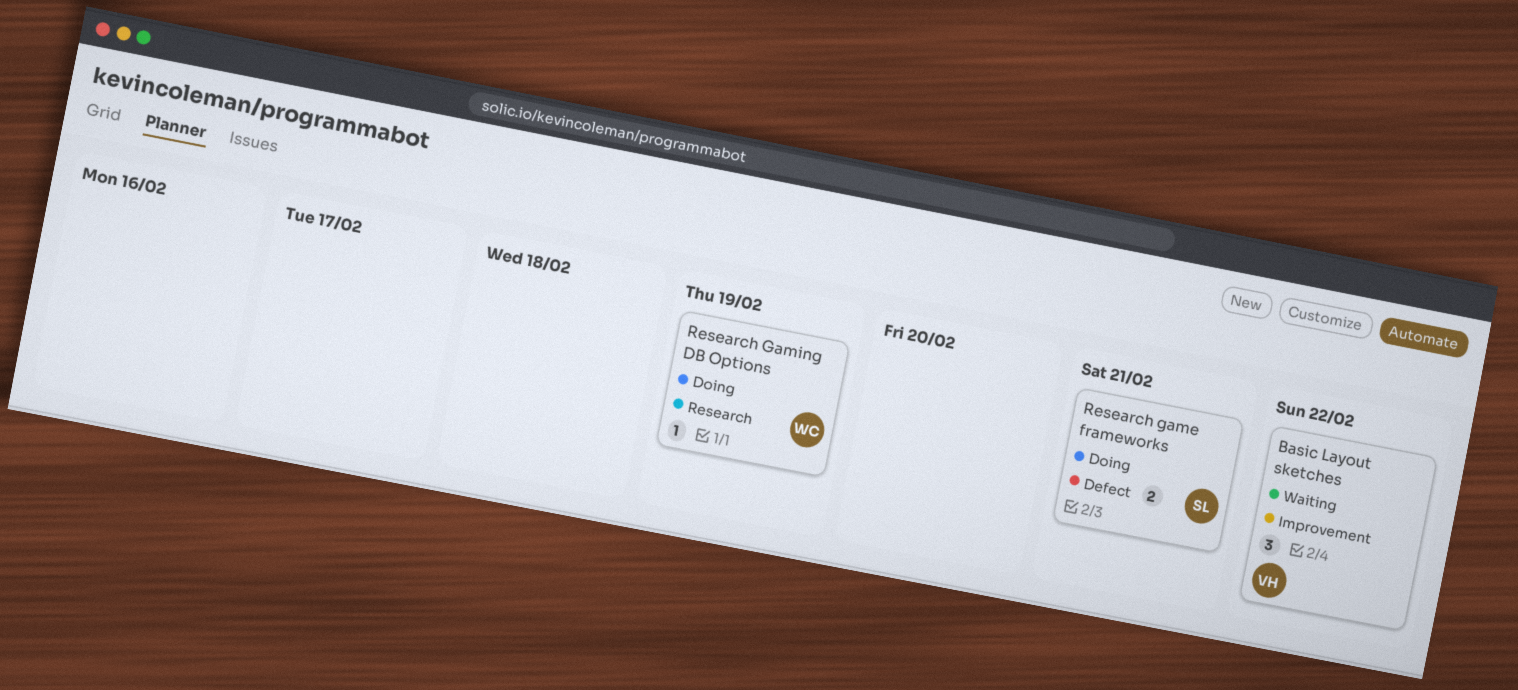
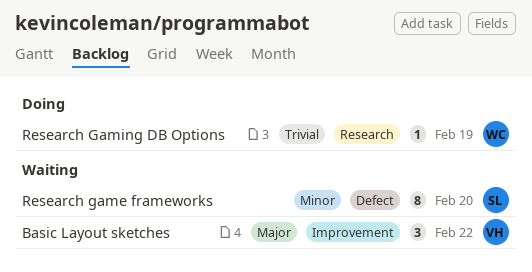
Research game frameworks, status: Doing -> Waiting
Research game frameworks, estimate: 2 -> 8
Research game frameworks, due: Feb 21 -> Feb 20

